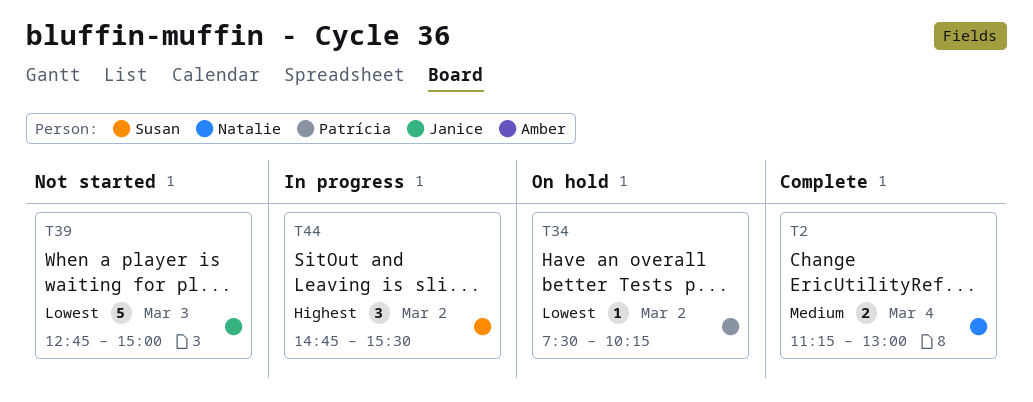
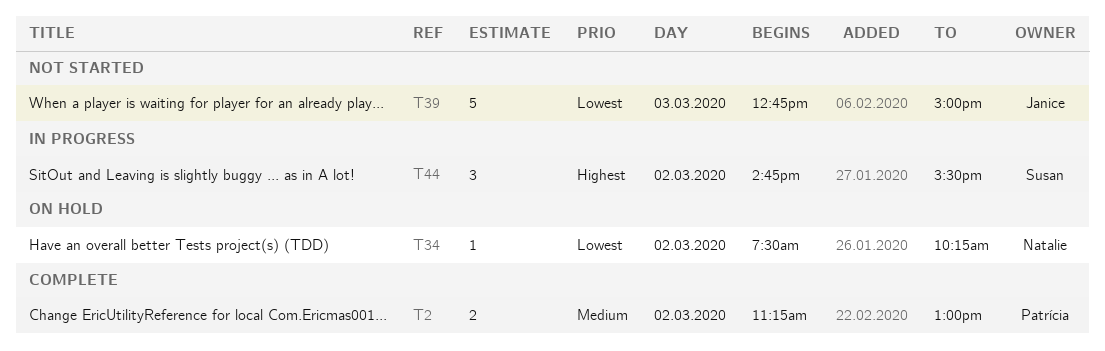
T2, owner: Natalie -> Patrícia
T2, day: Mar 4 -> Mar 2
T34, owner: Patrícia -> Natalie

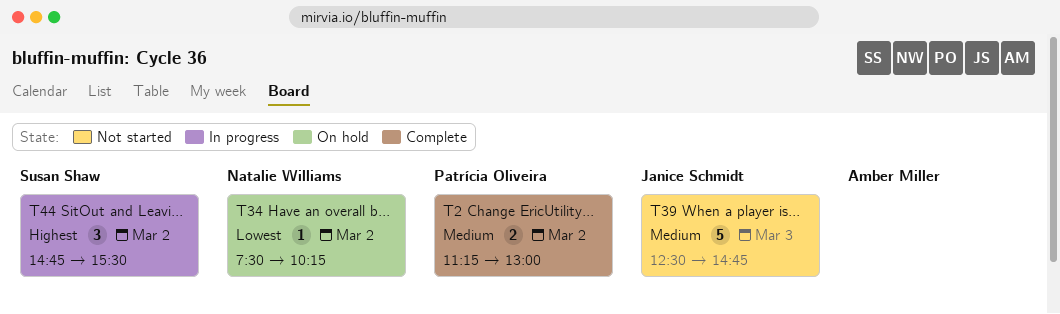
T39, priority: Lowest -> Medium
T39, begins: 12:45 -> 12:30
T39, ends: 15:00 -> 14:45

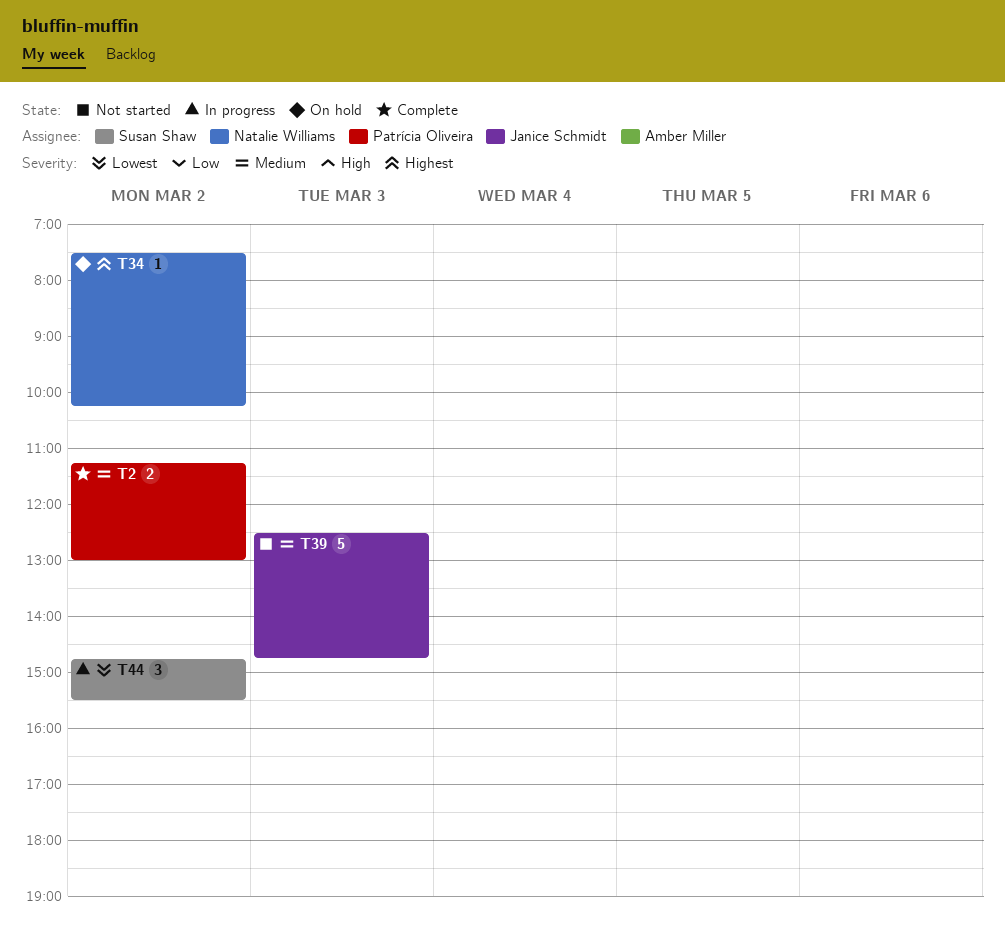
T34, priority: Lowest -> Highest
T44, priority: Highest -> Lowest

